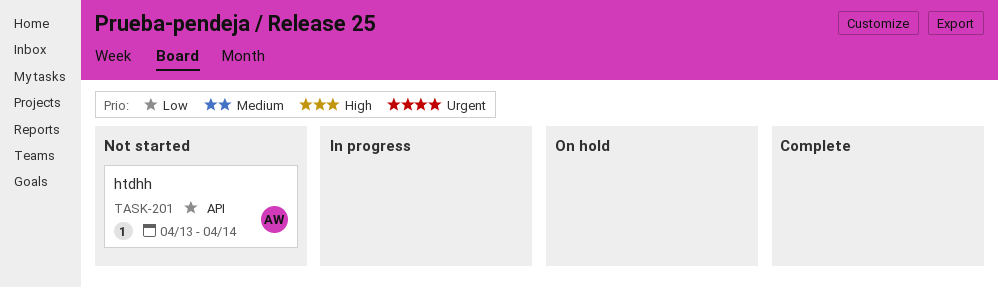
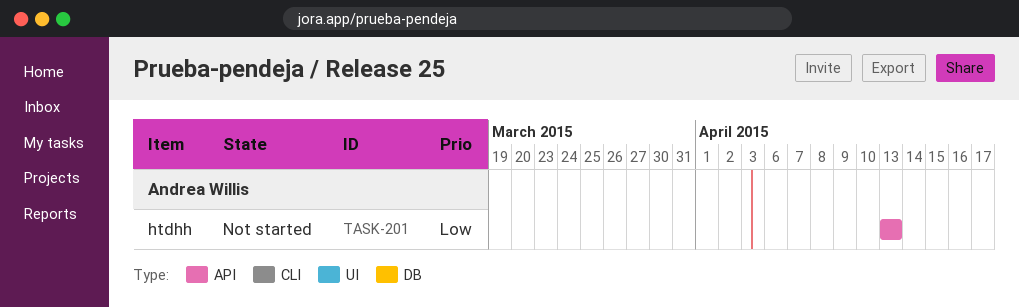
TASK-201, due: Apr 14 -> Apr 13

